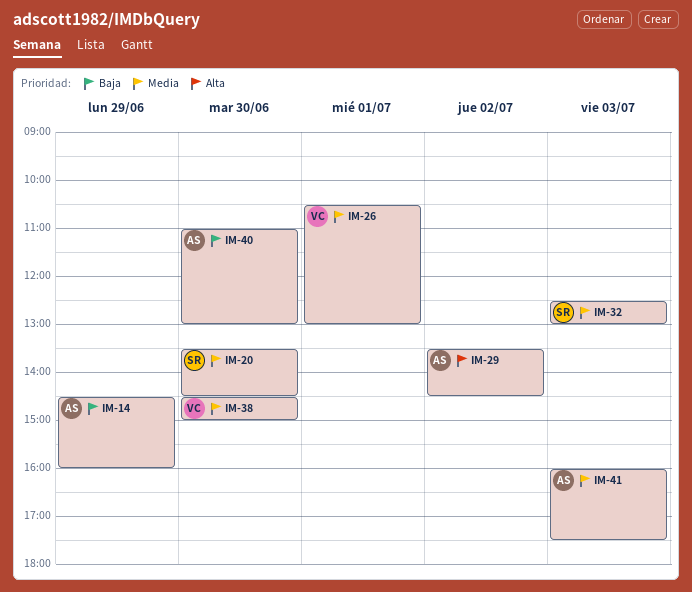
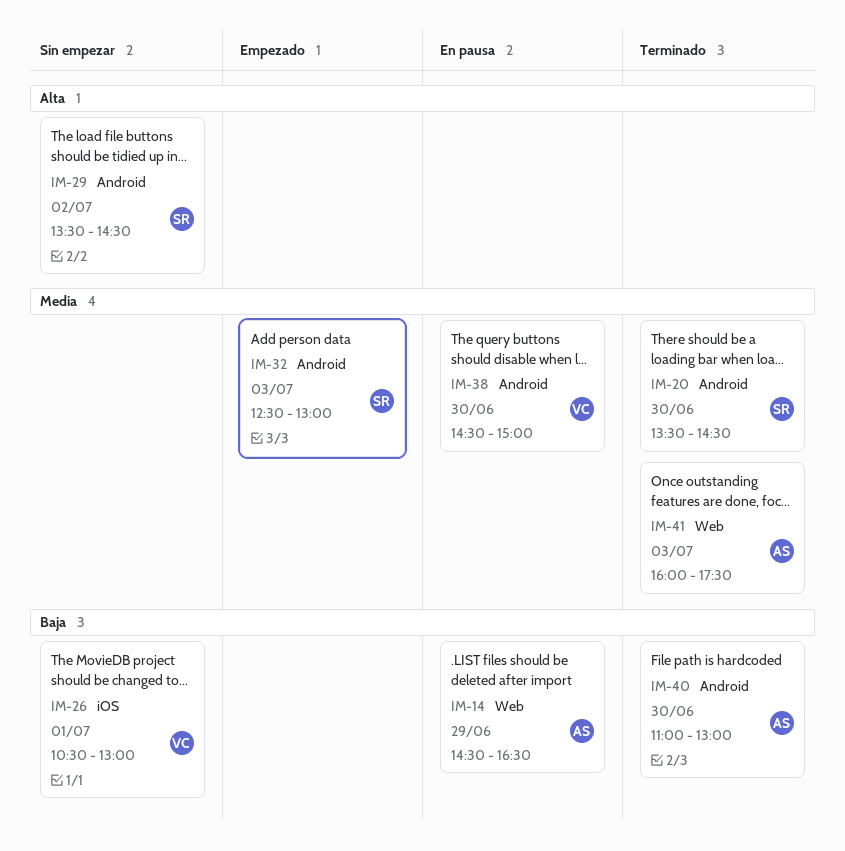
IM-14, ends: 16:00 -> 16:30
IM-26, priority: Media -> Baja
IM-29, owner: AS -> SR

